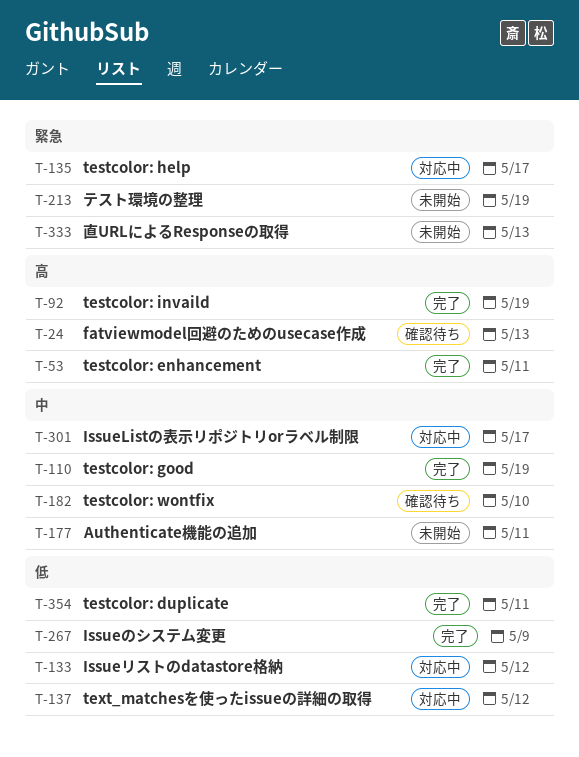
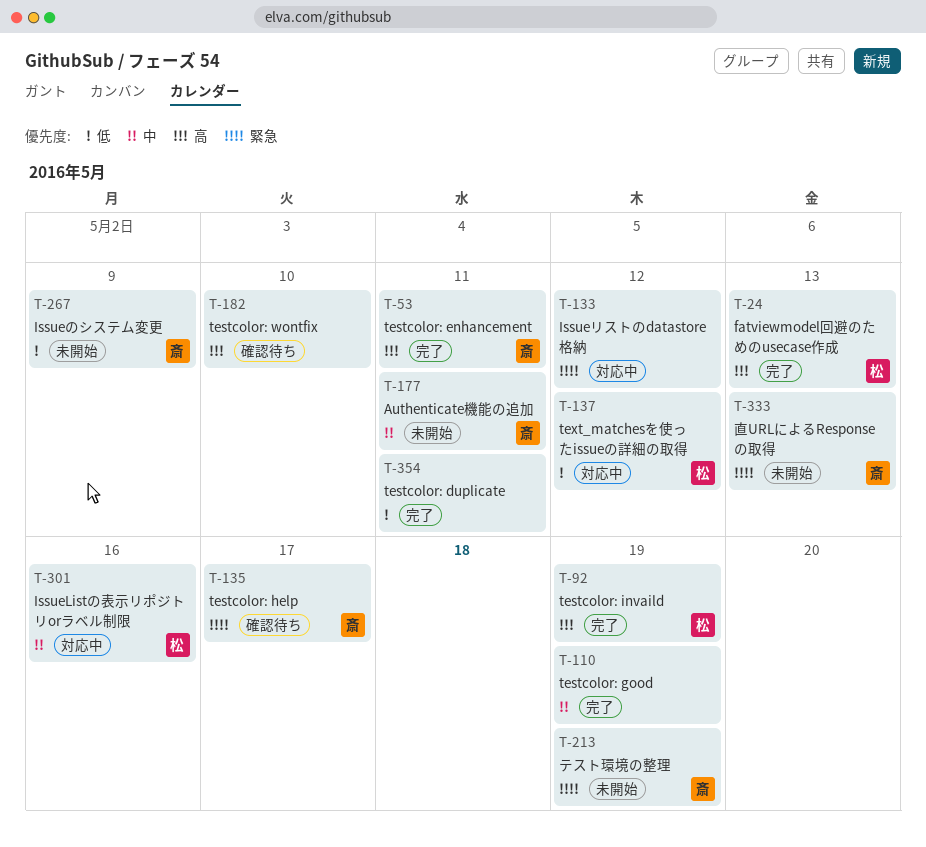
T-24, status: 確認待ち -> 完了
T-133, priority: 低 -> 緊急
T-135, status: 対応中 -> 確認待ち
T-182, priority: 中 -> 高
T-267, status: 完了 -> 未開始
T-301, due: May 17 -> May 16

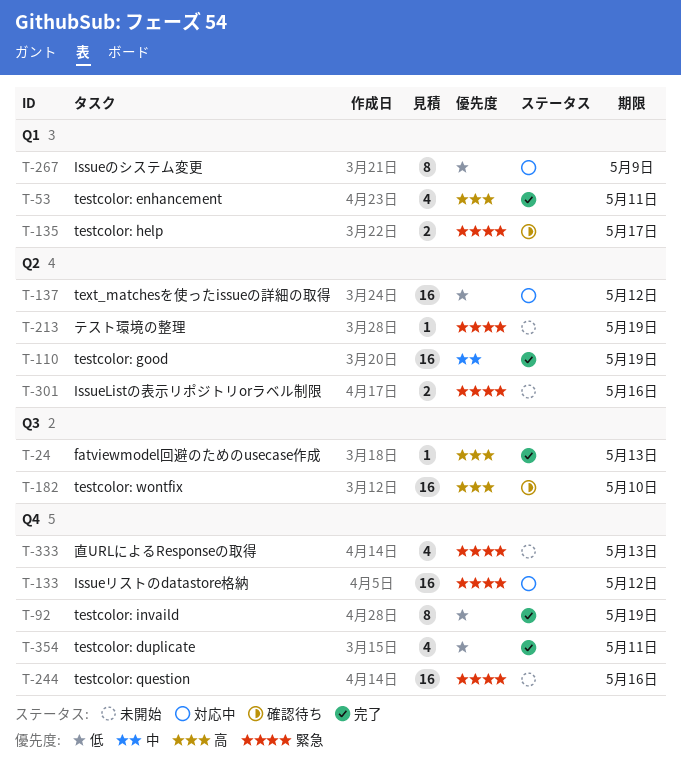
T-92, priority: 高 -> 低
T-177: present -> none
T-244: none -> present
T-267, status: 未開始 -> 対応中
T-301, status: 対応中 -> 未開始
T-301, priority: 中 -> 緊急

